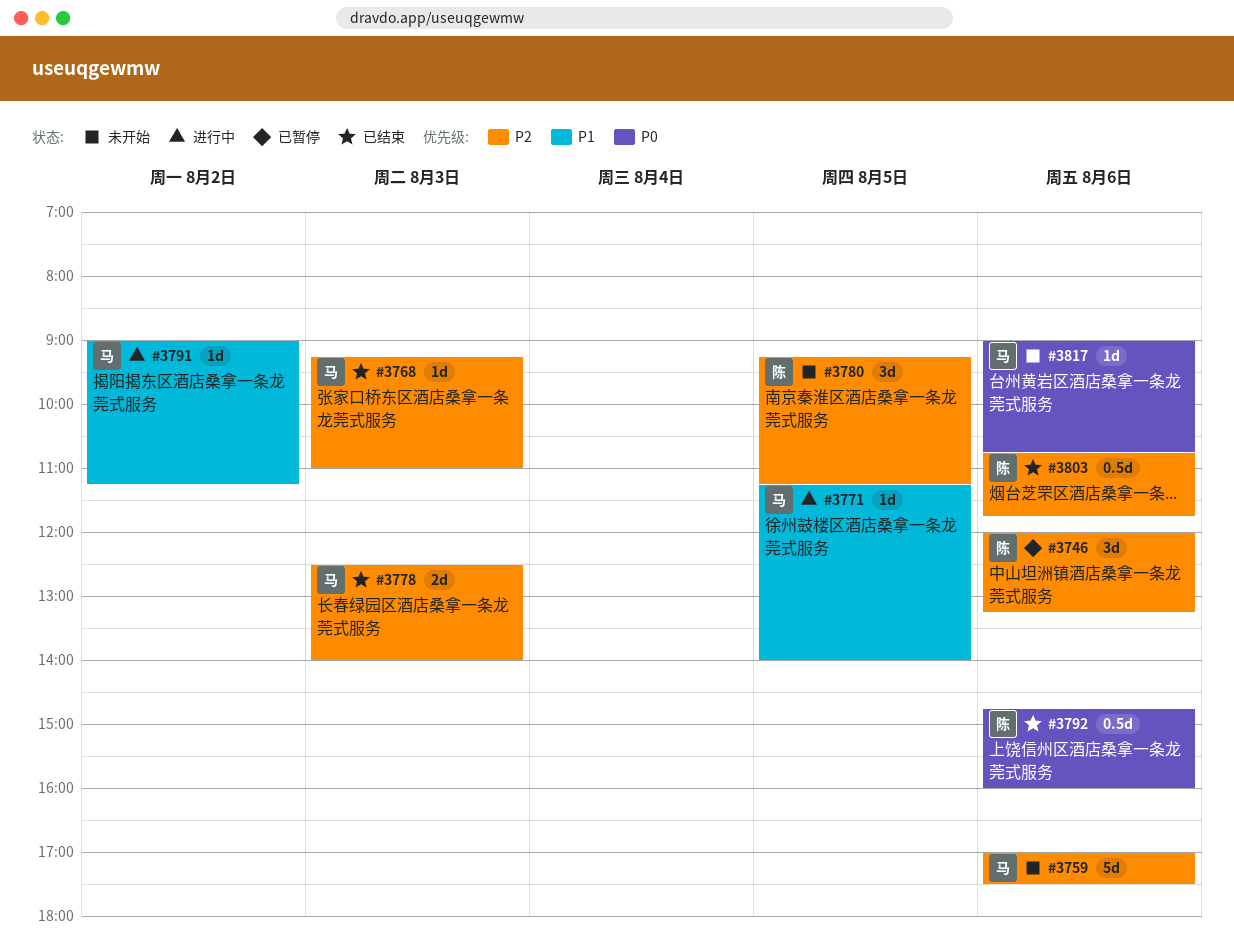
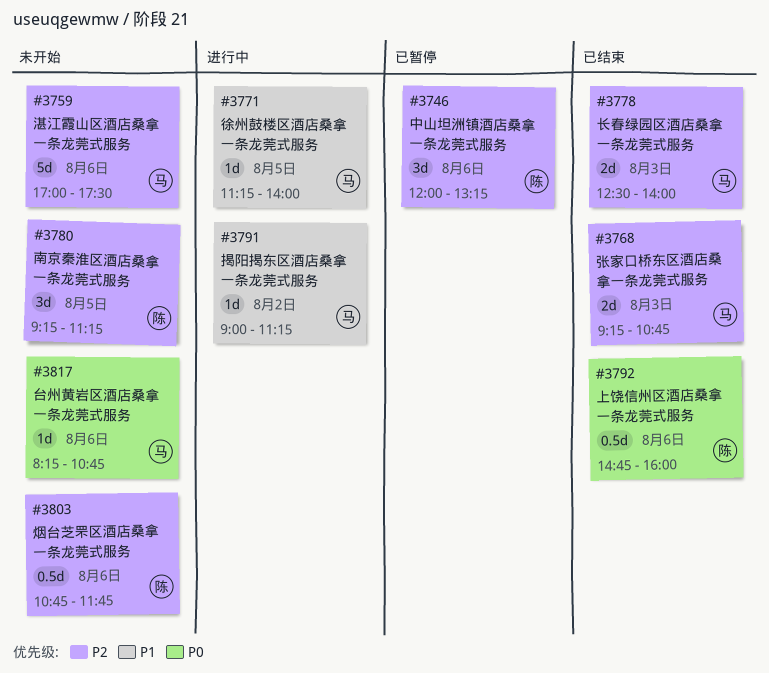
#3768, estimate: 1d -> 2d
#3768, ends: 11:00 -> 10:45
#3803, status: 已结束 -> 未开始
#3817, begins: 09:00 -> 08:15

